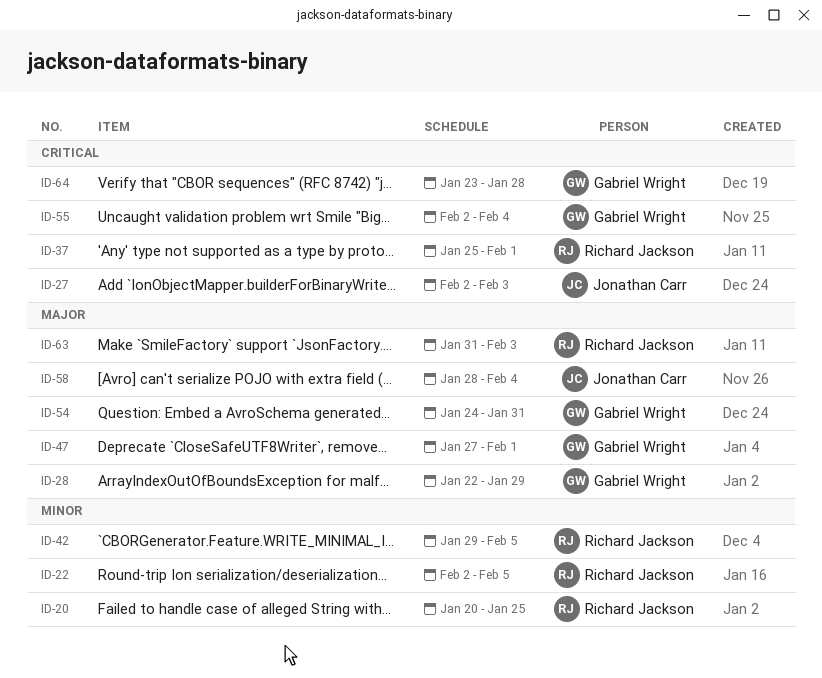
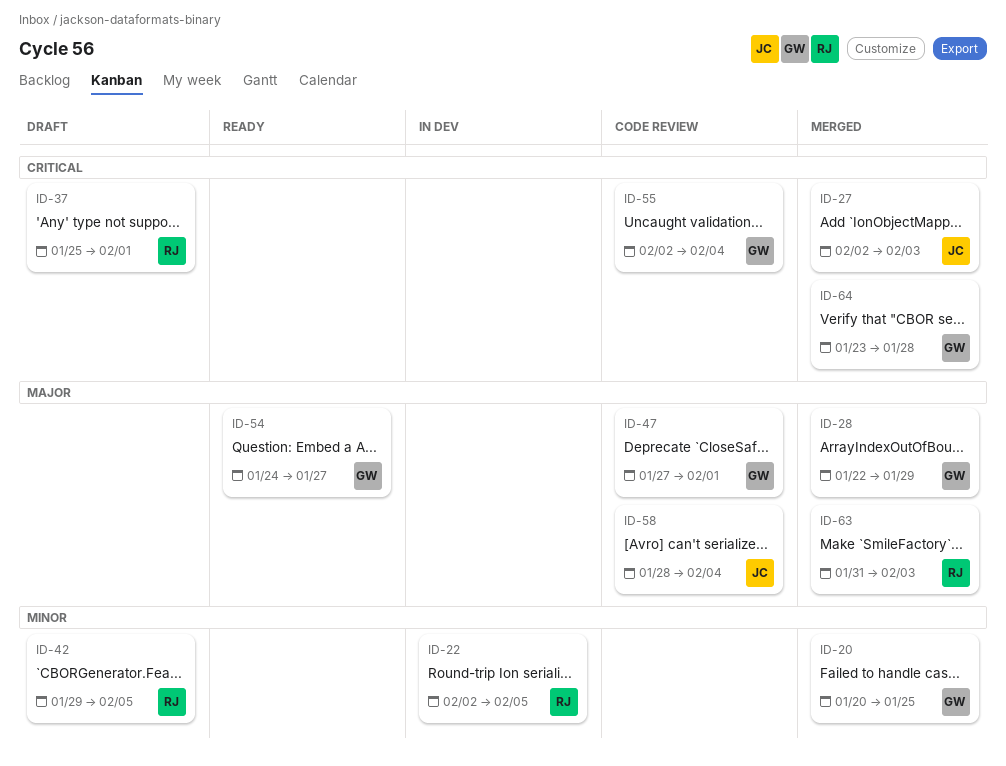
ID-20, owner: Richard Jackson -> Gabriel Wright
ID-54, due: Jan 31 -> Jan 27

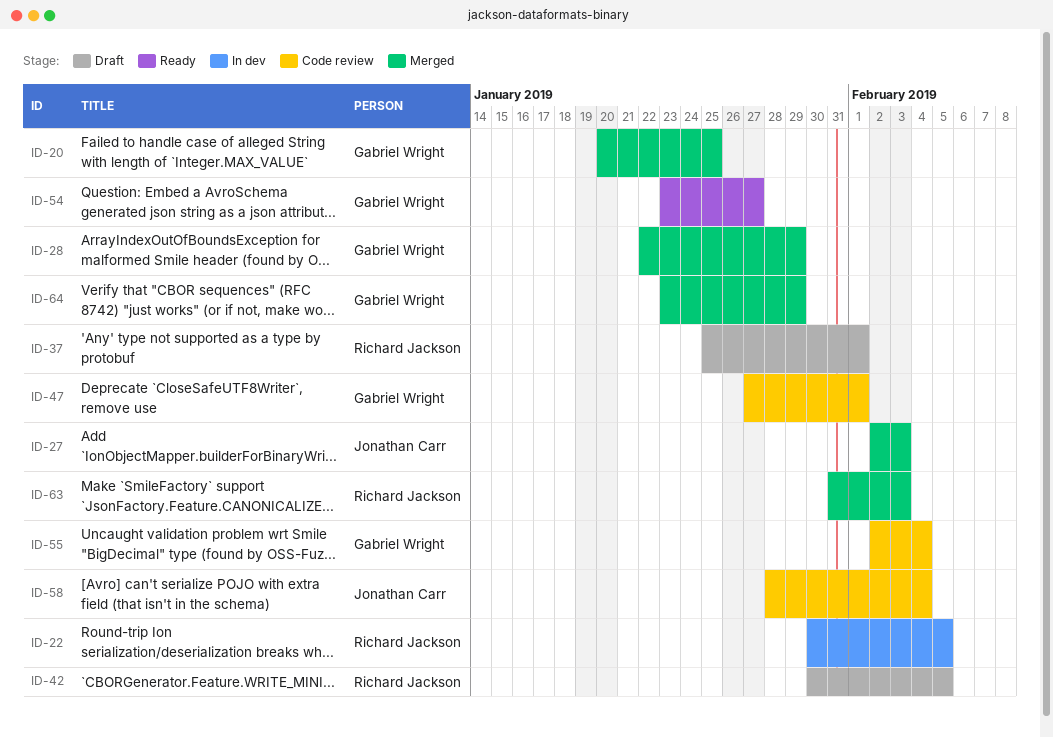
ID-22, start: Feb 2 -> Jan 30
ID-42, start: Jan 29 -> Jan 30
ID-54, start: Jan 24 -> Jan 23
ID-64, due: Jan 28 -> Jan 29

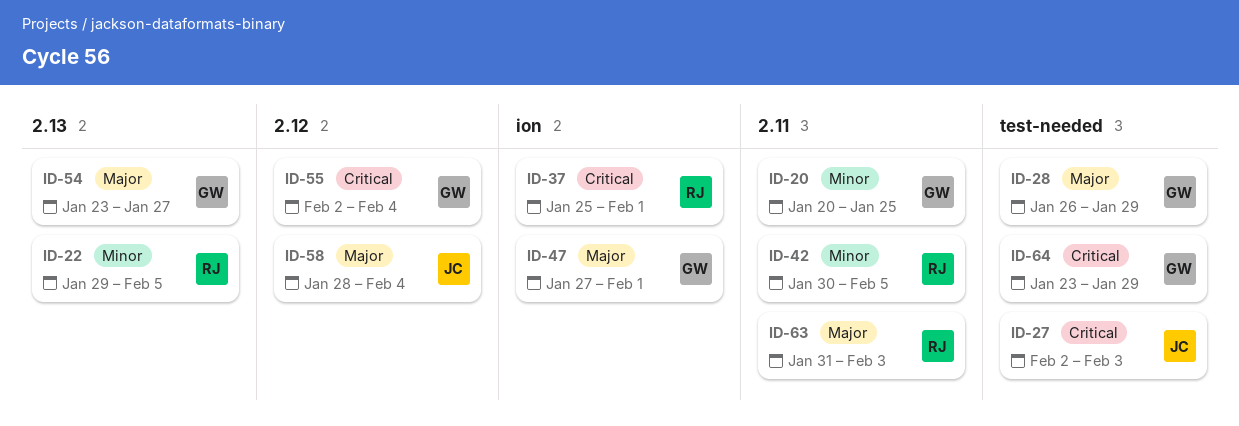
ID-22, start: Jan 30 -> Jan 29
ID-28, start: Jan 22 -> Jan 26

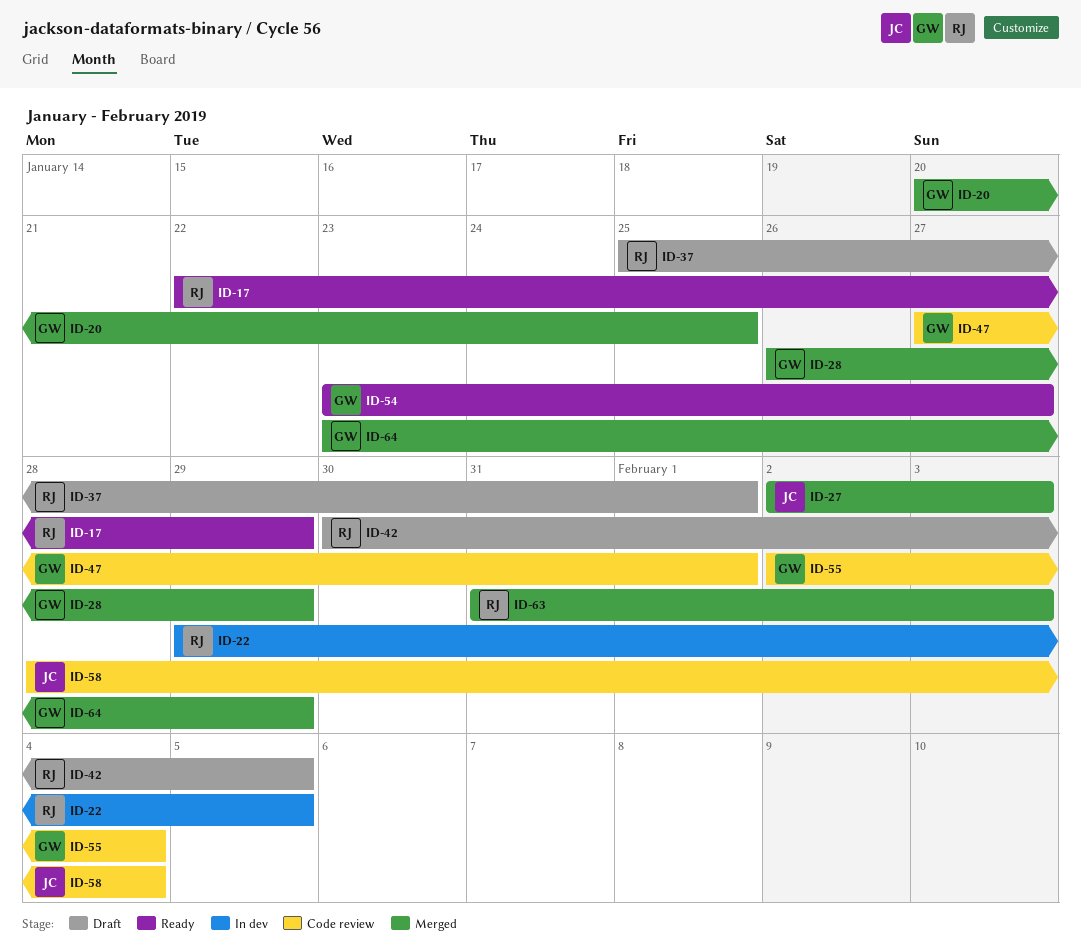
ID-17: none -> present

